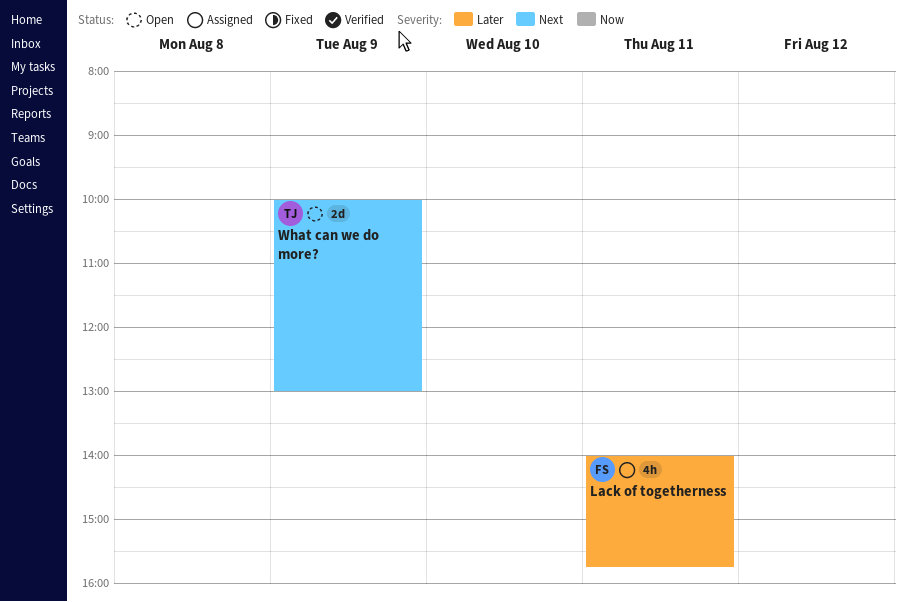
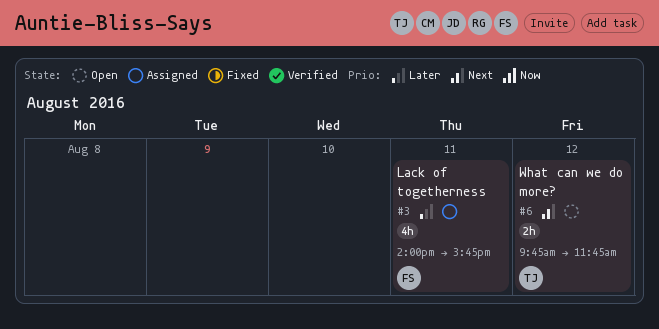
What can we do more?, estimate: 2d -> 2h
What can we do more?, day: Aug 9 -> Aug 12
What can we do more?, begins: 10:00 -> 09:45
What can we do more?, ends: 13:00 -> 11:45

